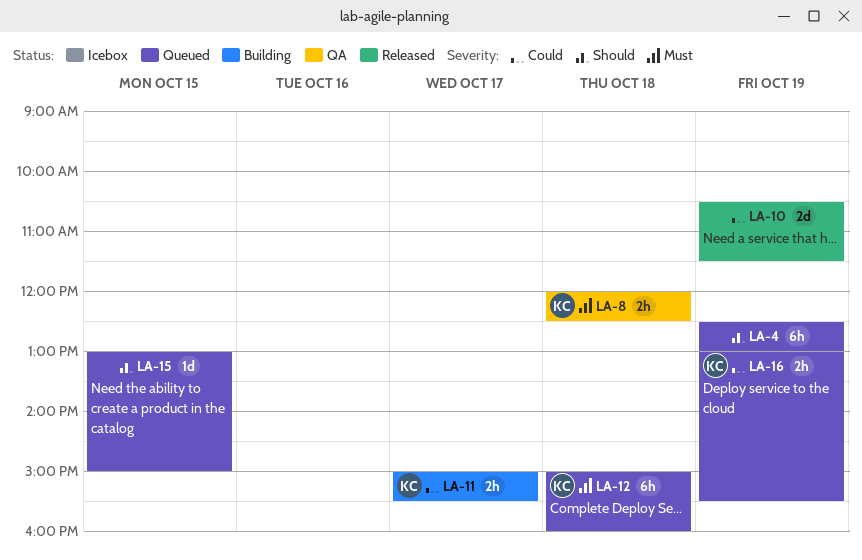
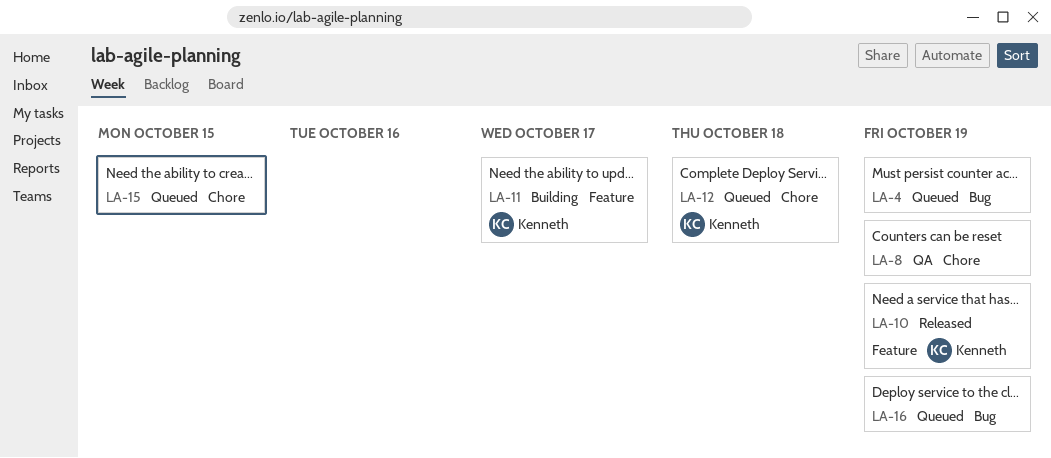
LA-8, owner: Kenneth -> none
LA-8, day: Oct 18 -> Oct 19
LA-10, owner: none -> Kenneth
LA-16, owner: Kenneth -> none

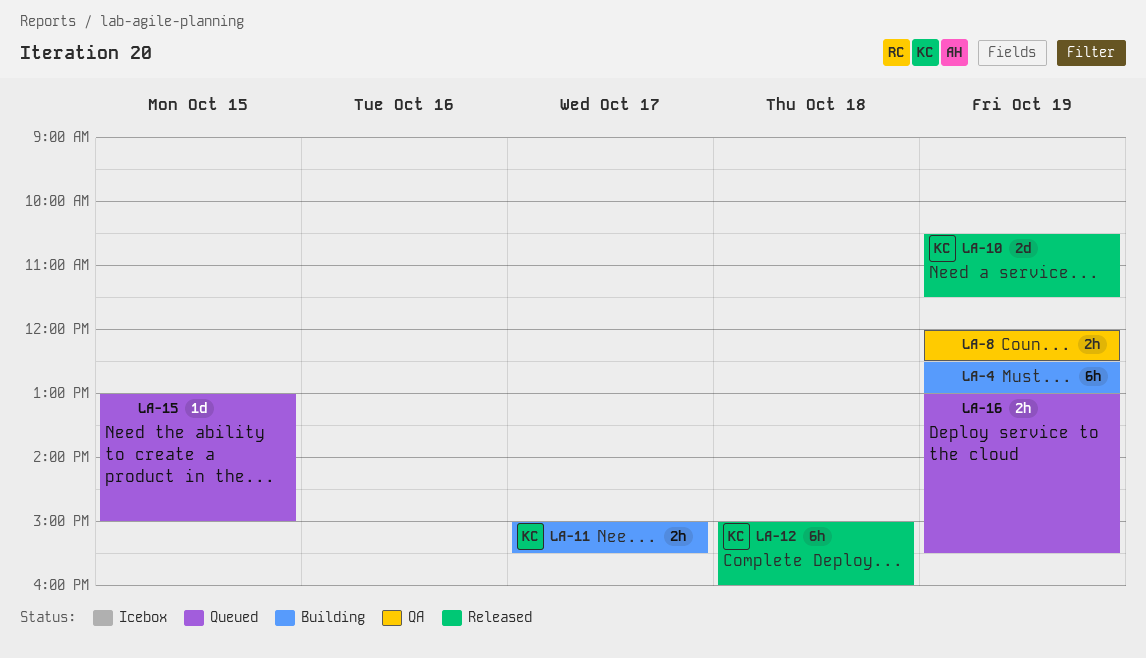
LA-4, status: Queued -> Building
LA-12, status: Queued -> Released

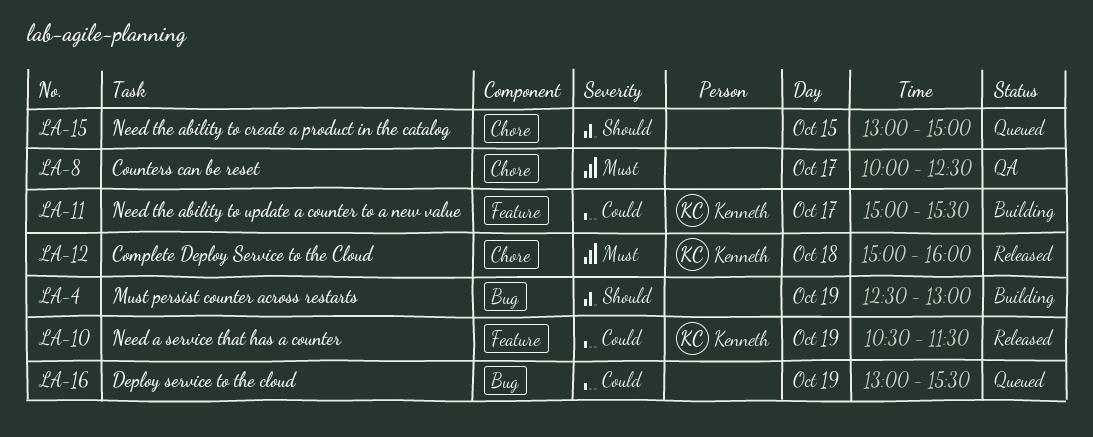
LA-8, day: Oct 19 -> Oct 17
LA-8, begins: 12:00 -> 10:00

